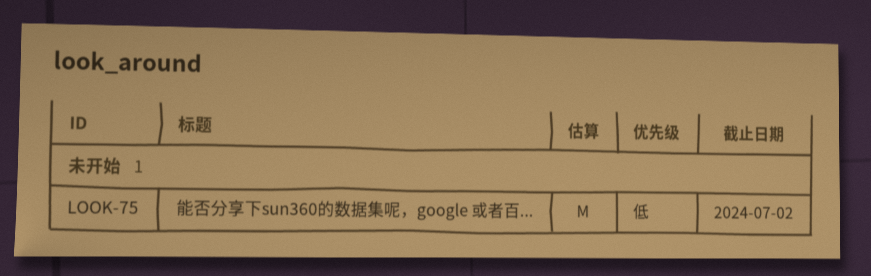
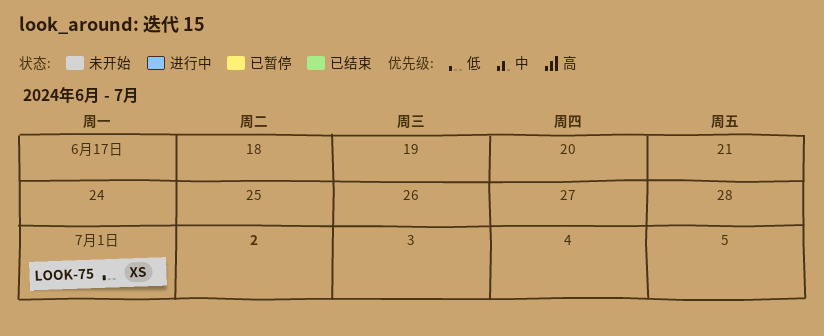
LOOK-75, estimate: M -> XS
LOOK-75, due: Jul 2 -> Jul 1

